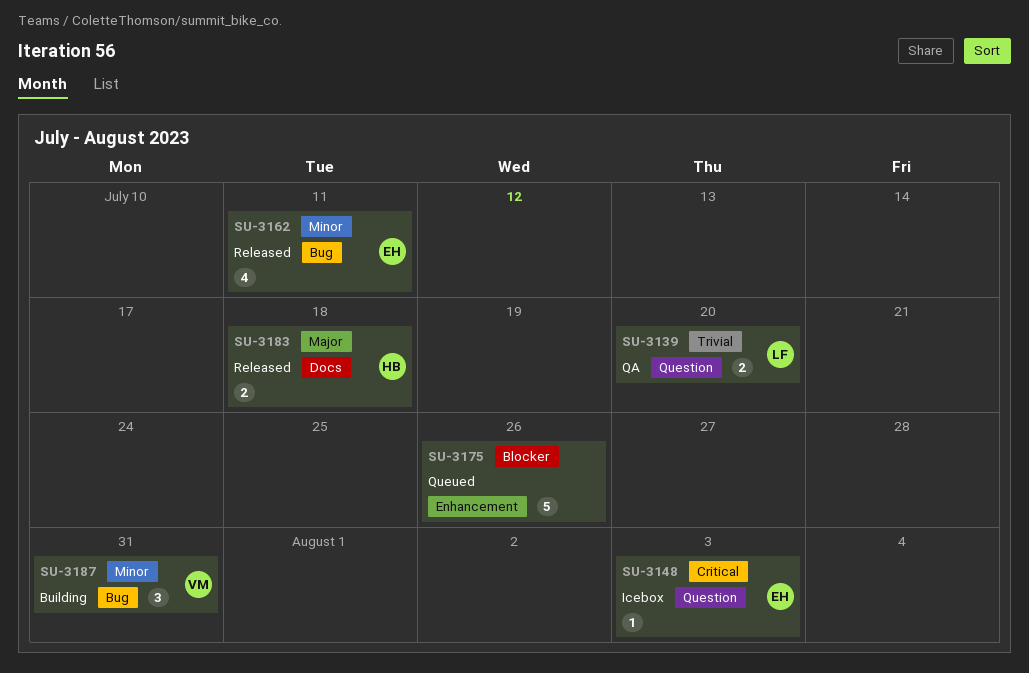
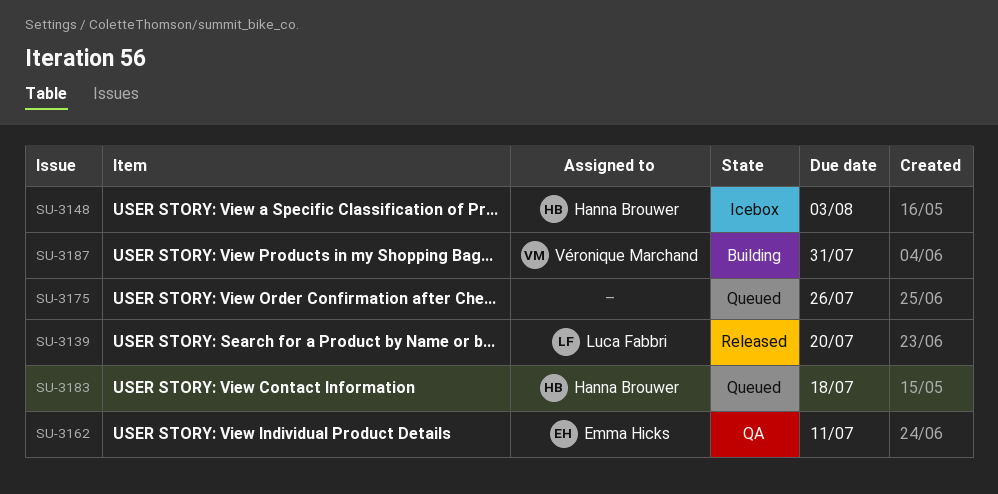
SU-3139, status: QA -> Released
SU-3148, owner: Emma Hicks -> Hanna Brouwer
SU-3162, status: Released -> QA
SU-3183, status: Released -> Queued

